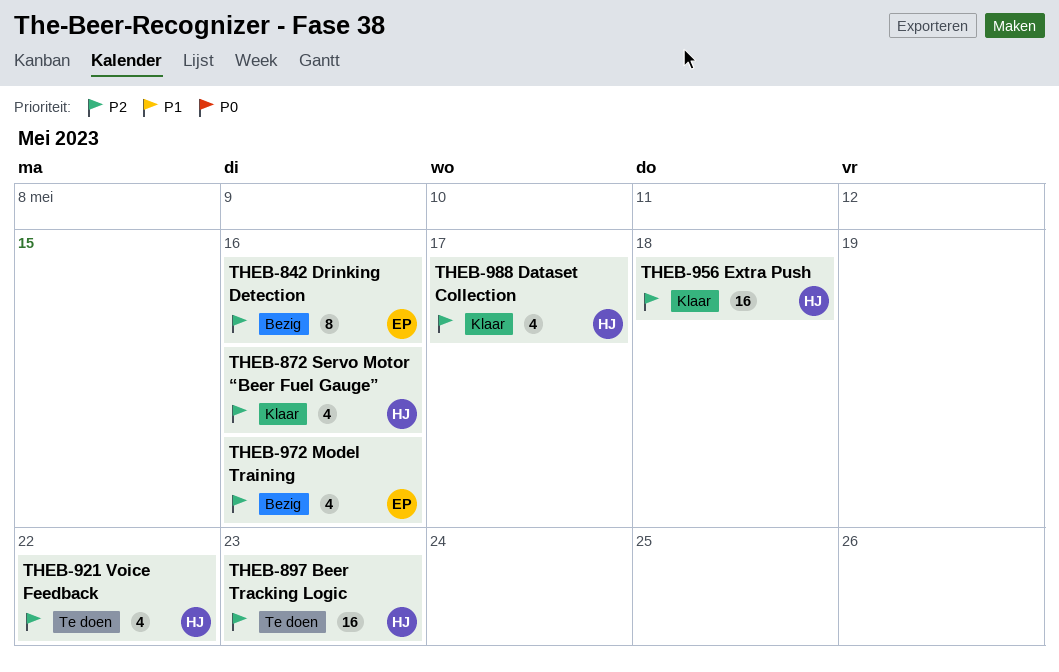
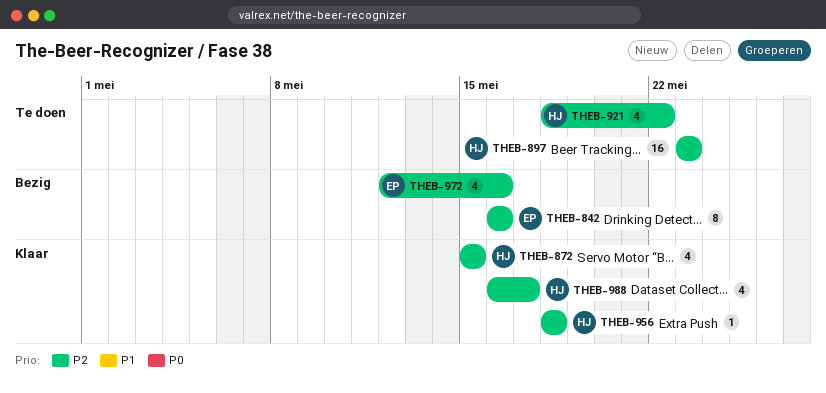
THEB-872, due: May 16 -> May 15
THEB-956, estimate: 16 -> 1

